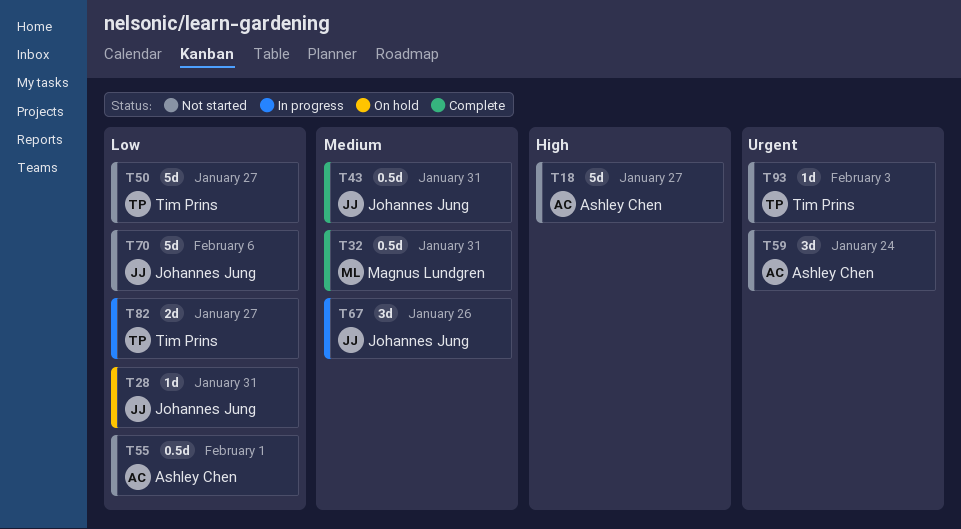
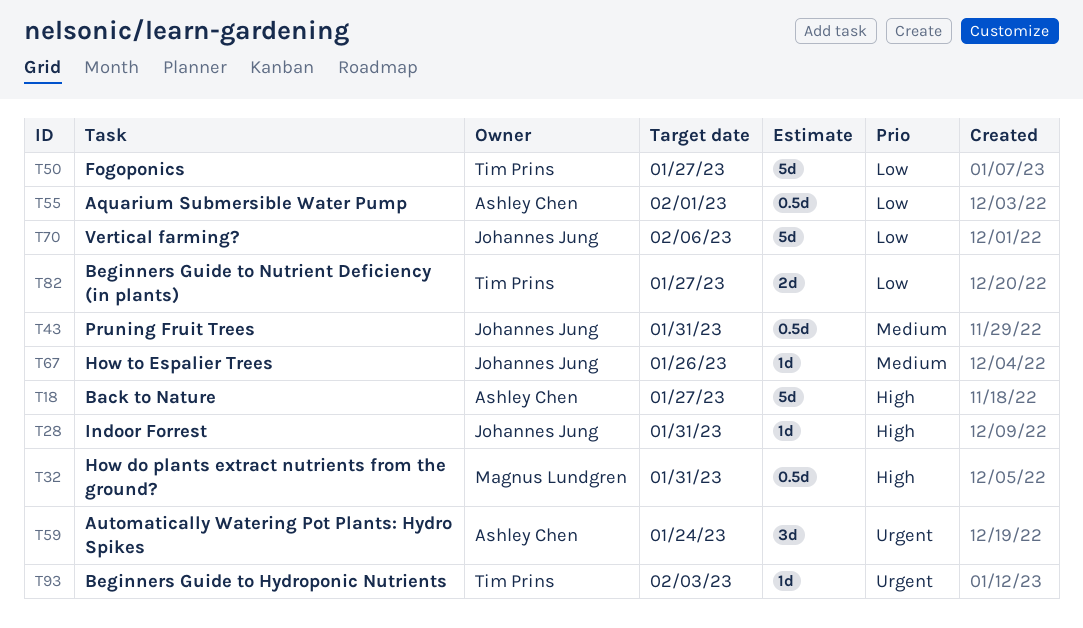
T28, priority: Low -> High
T32, priority: Medium -> High
T67, estimate: 3d -> 1d

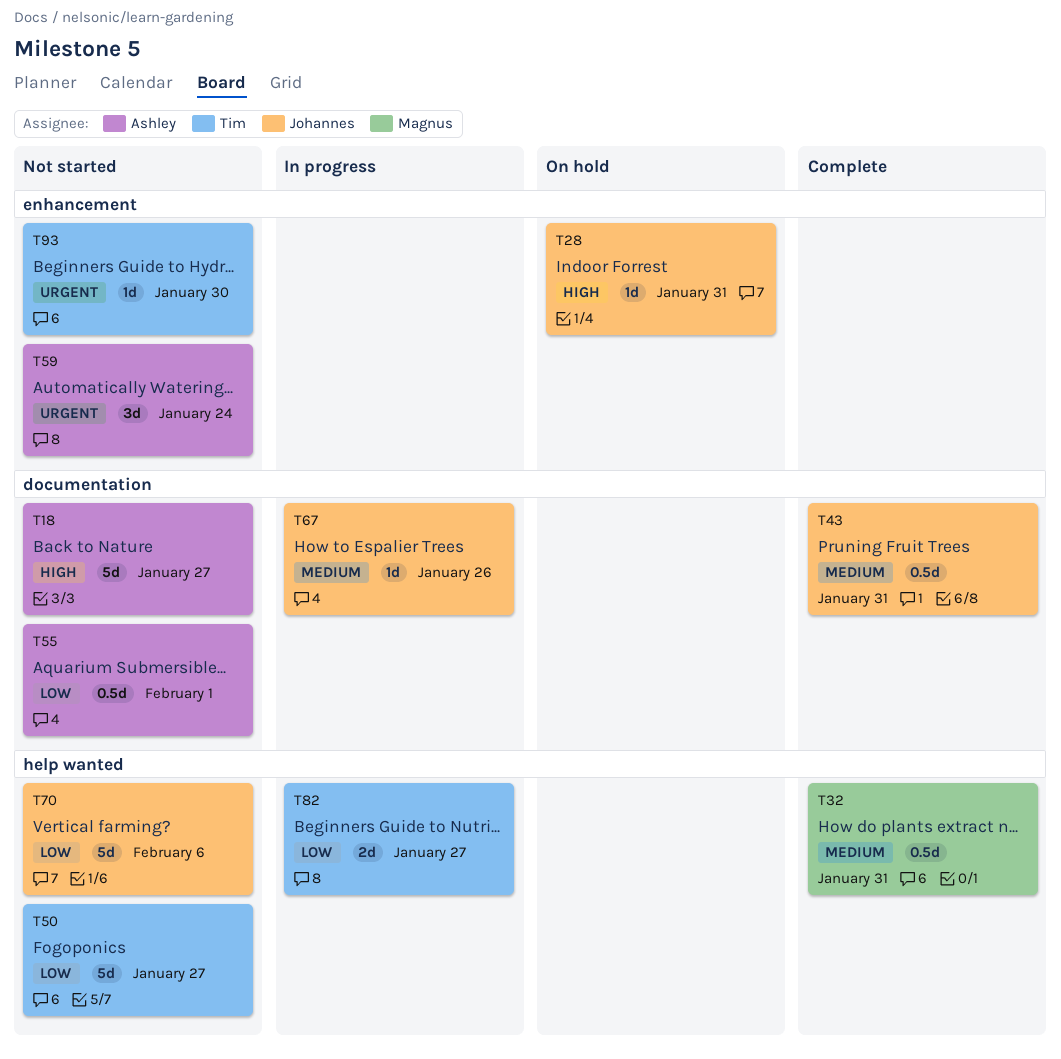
T32, priority: High -> Medium
T93, due: Feb 3 -> Jan 30

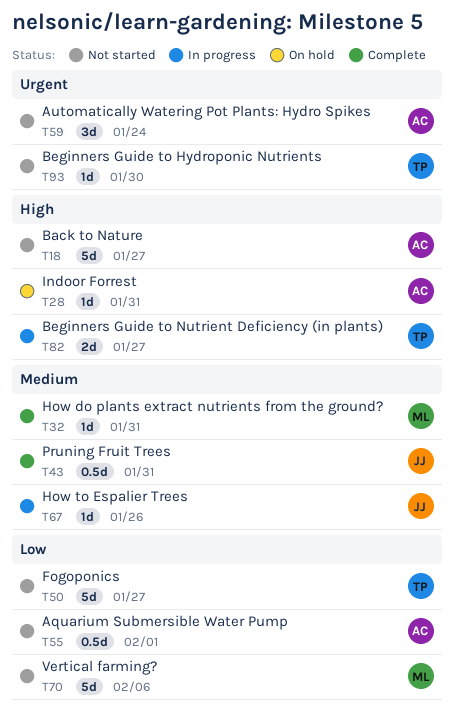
T28, owner: Johannes -> Ashley
T32, estimate: 0.5d -> 1d
T70, owner: Johannes -> Magnus
T82, priority: Low -> High

